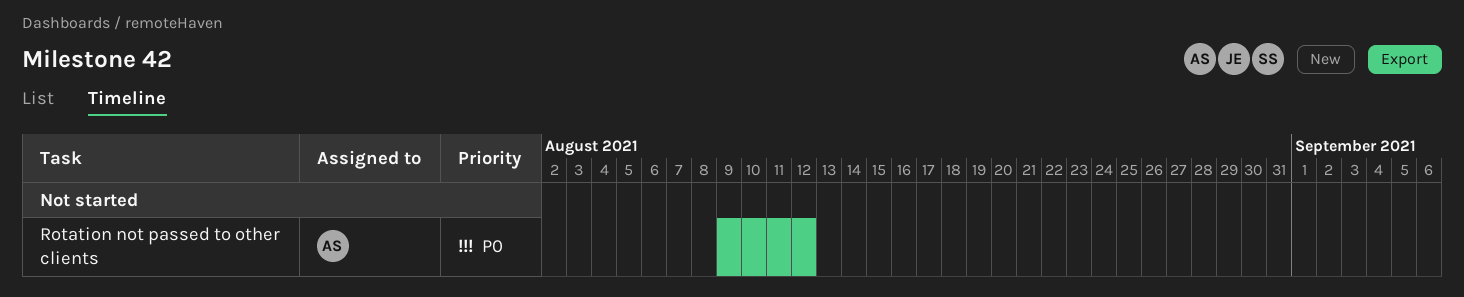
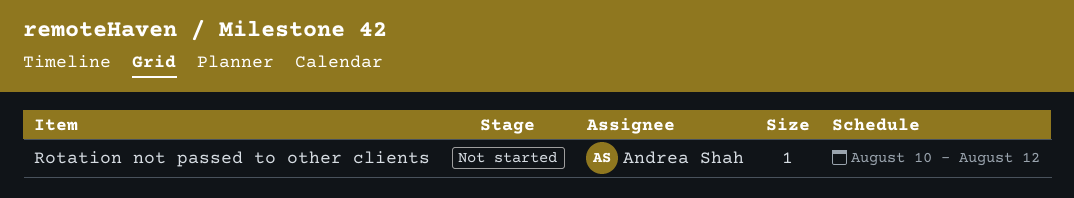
Rotation not passed to other clients, start: Aug 9 -> Aug 10

